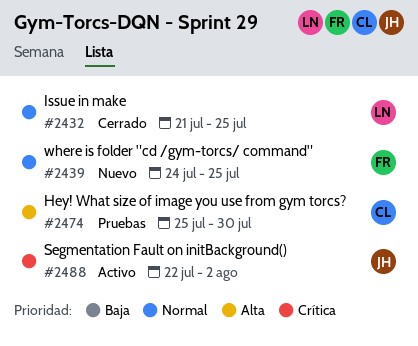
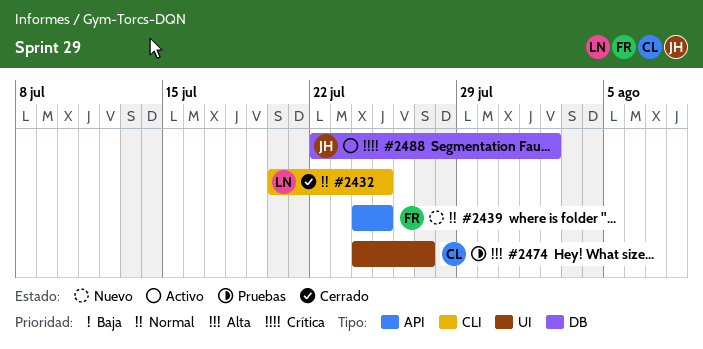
#2432, start: Jul 21 -> Jul 20
#2474, start: Jul 25 -> Jul 24
#2474, due: Jul 30 -> Jul 27

